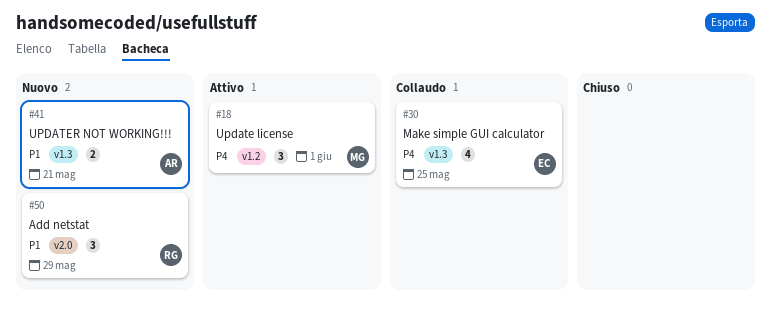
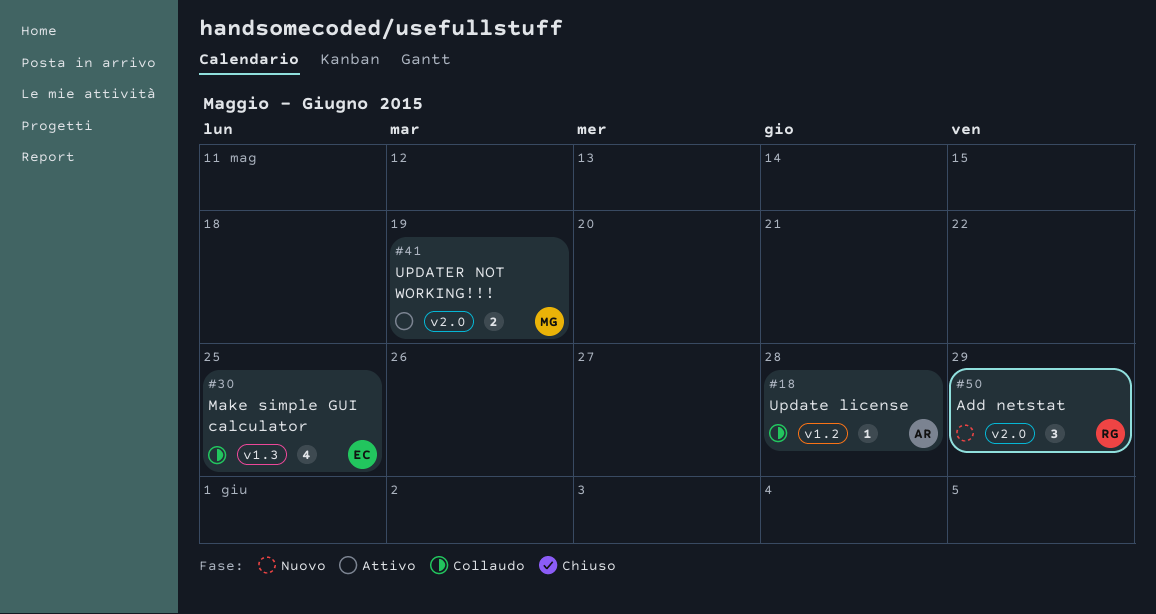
#18, status: Attivo -> Collaudo
#18, owner: MG -> AR
#18, estimate: 3 -> 1
#18, due: Jun 1 -> May 28
#41, status: Nuovo -> Attivo
#41, owner: AR -> MG
#41, label: v1.3 -> v2.0
#41, due: May 21 -> May 19

